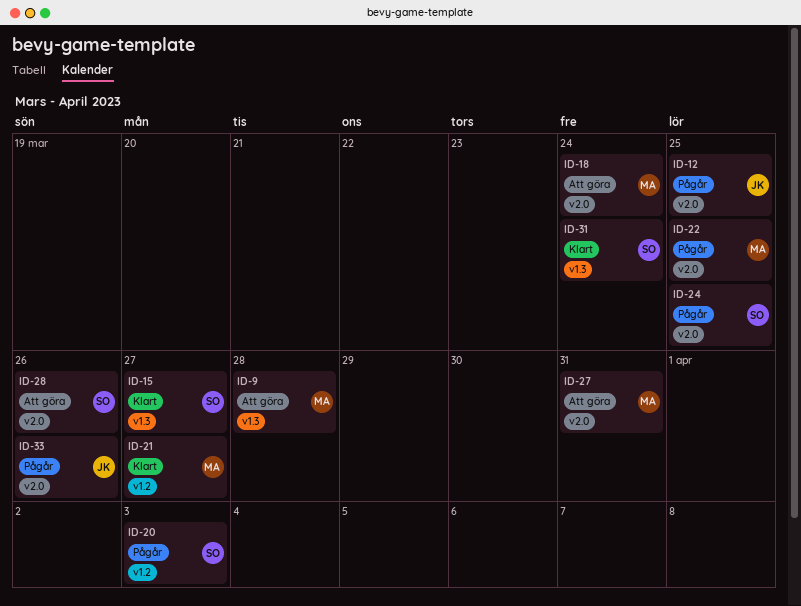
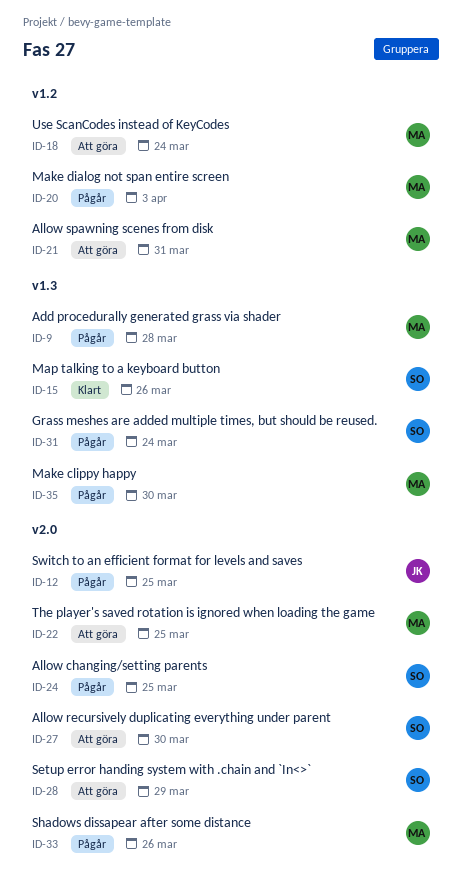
ID-9, status: Att göra -> Pågår
ID-15, due: Mar 27 -> Mar 26
ID-18, label: v2.0 -> v1.2
ID-20, owner: SO -> MA
ID-21, status: Klart -> Att göra
ID-21, due: Mar 27 -> Mar 31
ID-22, status: Pågår -> Att göra
ID-27, owner: MA -> SO
ID-27, due: Mar 31 -> Mar 30
ID-28, due: Mar 26 -> Mar 29
ID-31, status: Klart -> Pågår
ID-33, owner: JK -> MA
ID-35: none -> present

